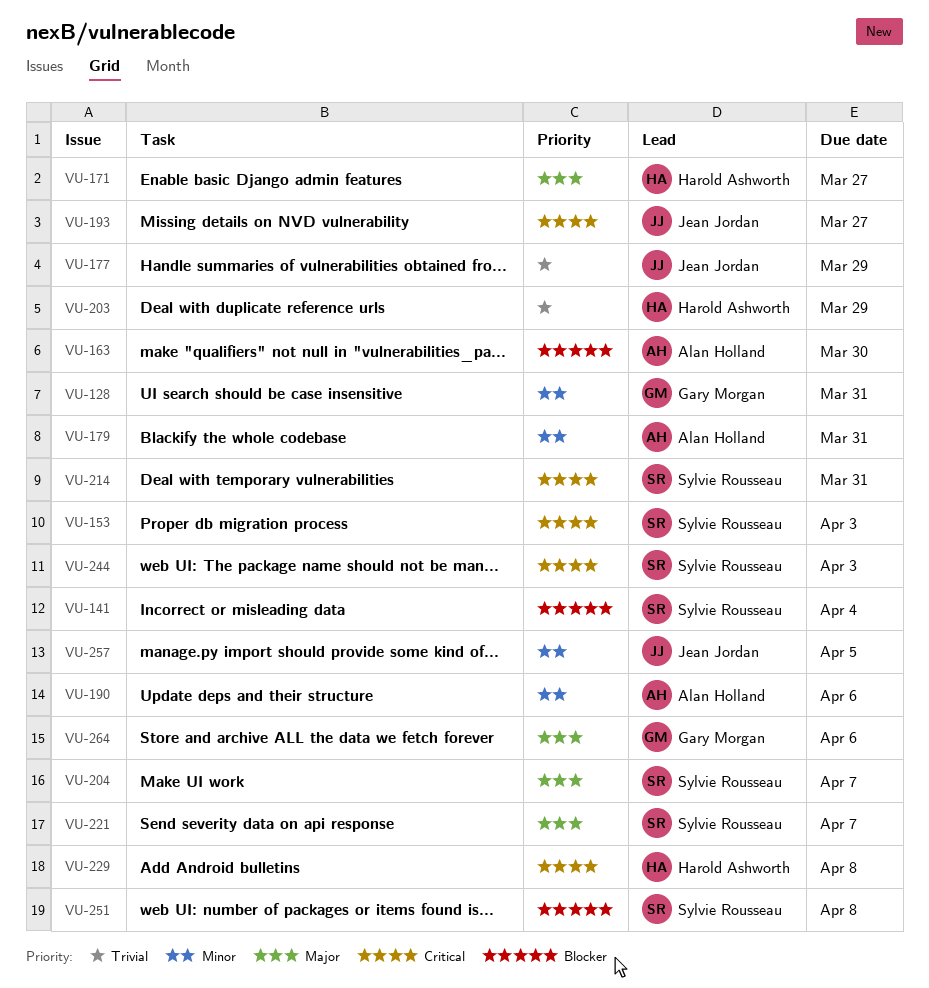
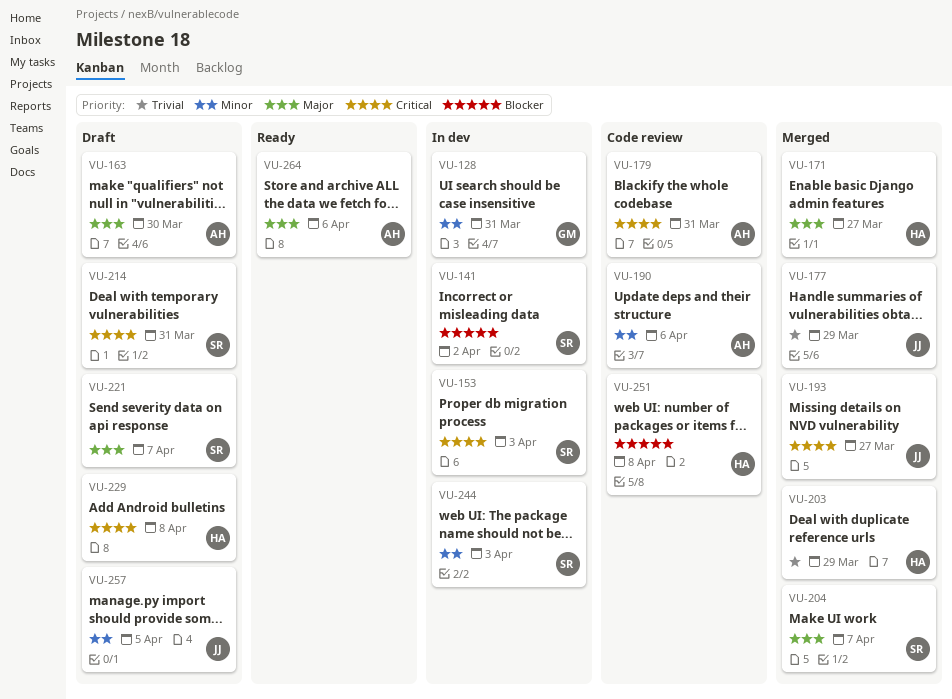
VU-141, due: Apr 4 -> Apr 2
VU-163, priority: Blocker -> Major
VU-179, priority: Minor -> Critical
VU-244, priority: Critical -> Minor
VU-251, owner: Sylvie Rousseau -> Harold Ashworth
VU-264, owner: Gary Morgan -> Alan Holland

